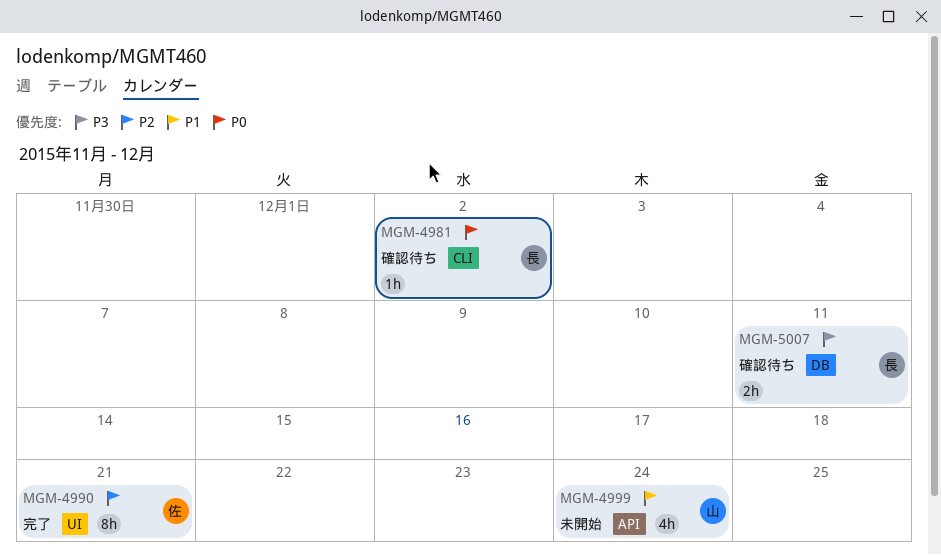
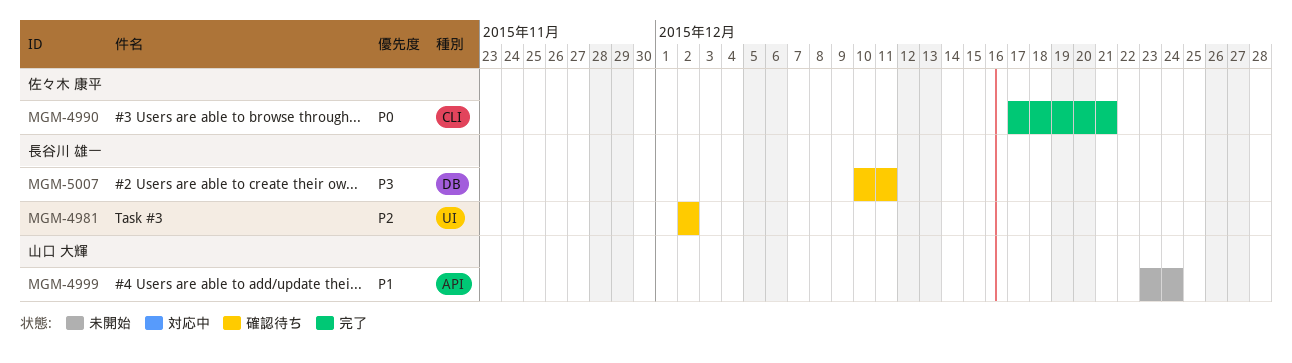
MGM-4981, priority: P0 -> P2
MGM-4981, label: CLI -> UI
MGM-4990, priority: P2 -> P0
MGM-4990, label: UI -> CLI

